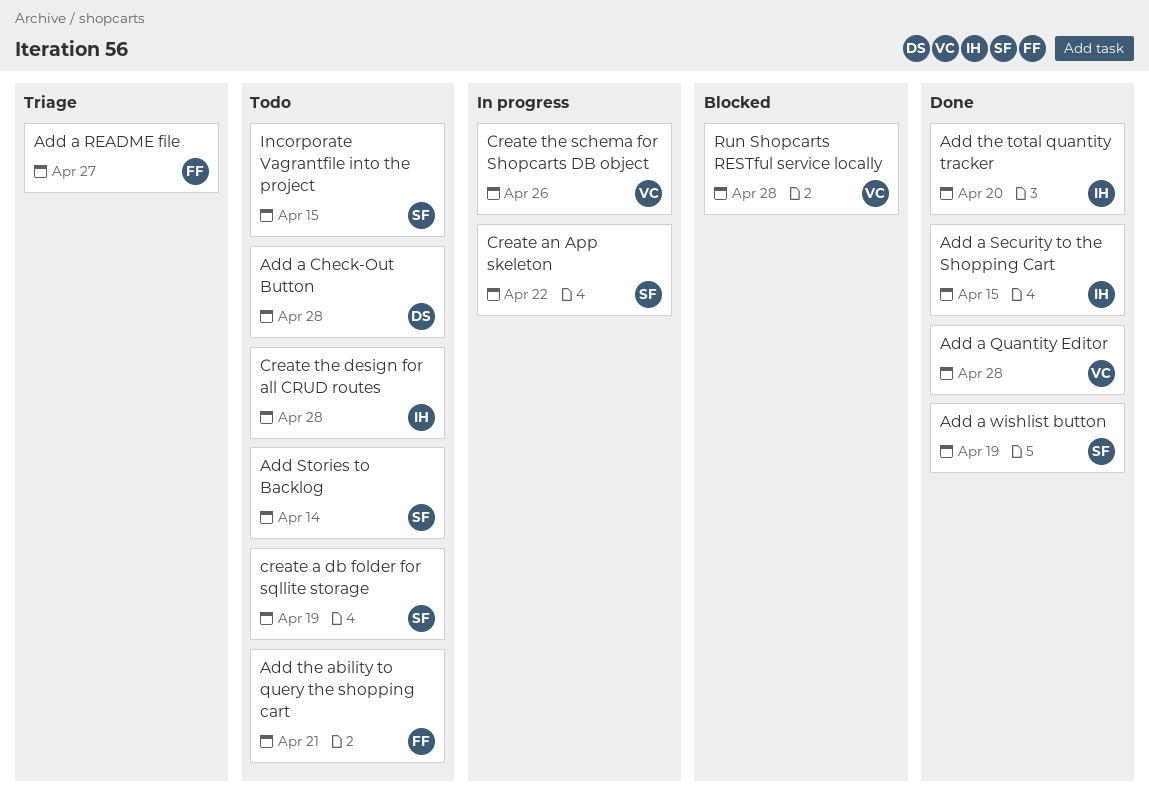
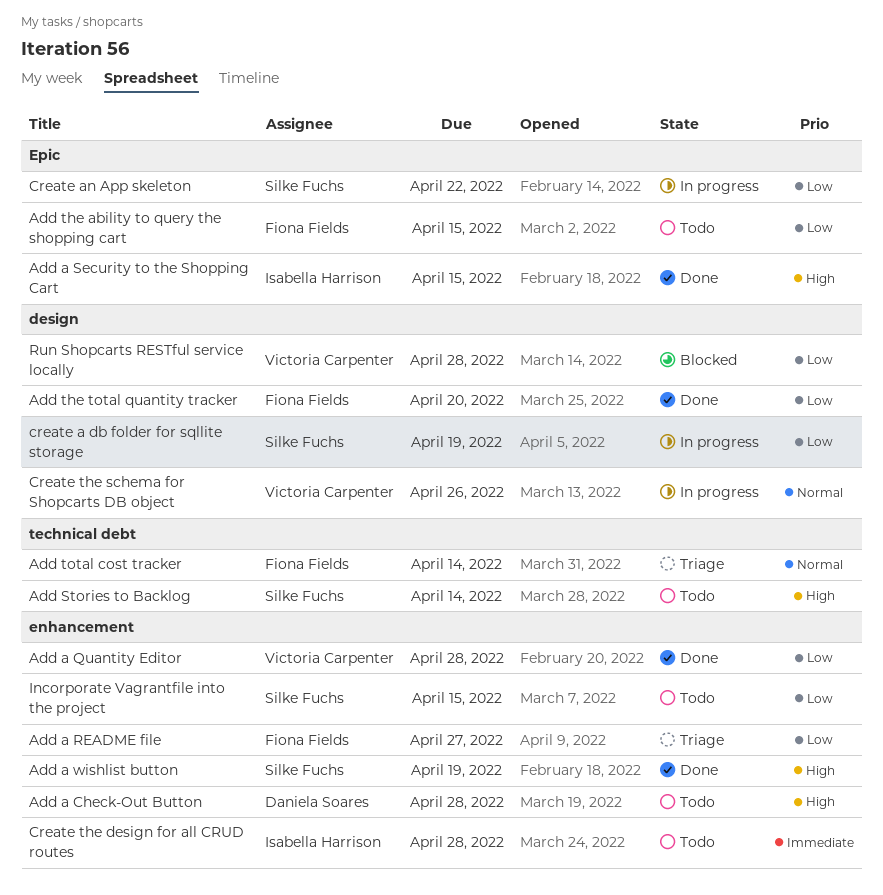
Add the ability to query the shopping cart, due: Apr 21 -> Apr 15
Add the total quantity tracker, owner: Isabella Harrison -> Fiona Fields
Add total cost tracker: none -> present
create a db folder for sqllite storage, status: Todo -> In progress

